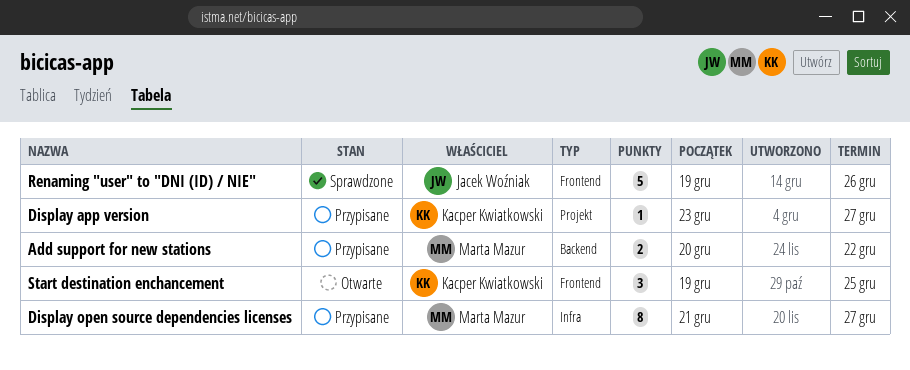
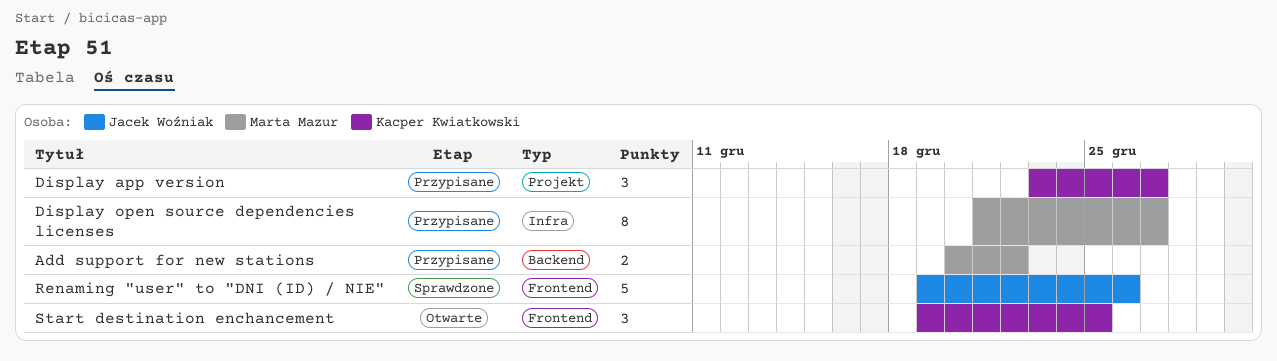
Display app version, estimate: 1 -> 3

